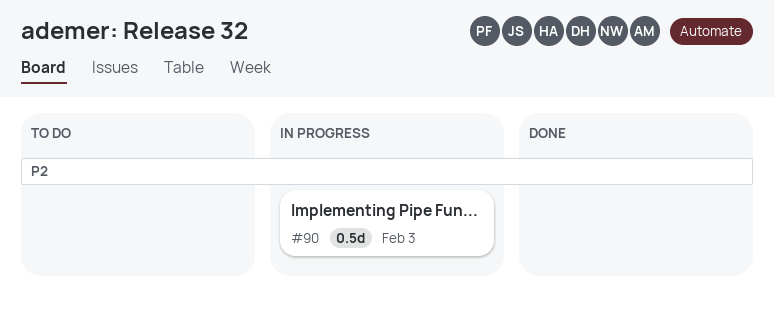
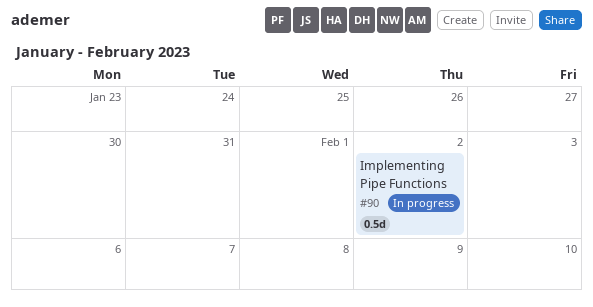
#90, due: Feb 3 -> Feb 2

